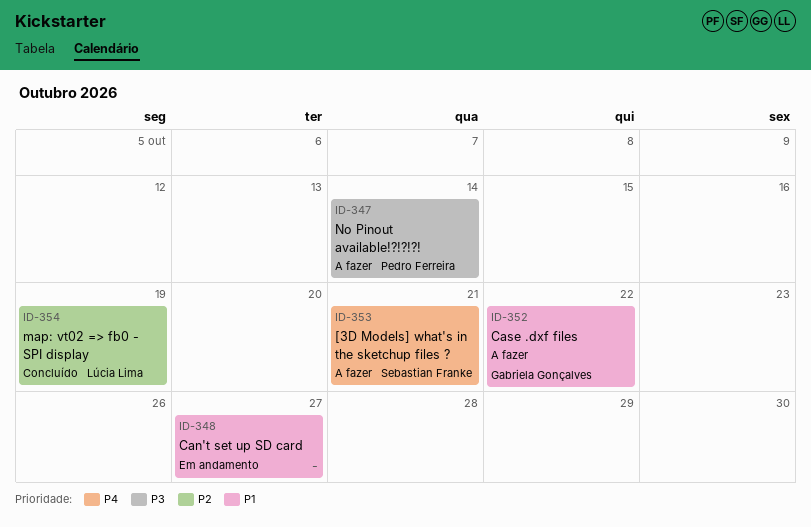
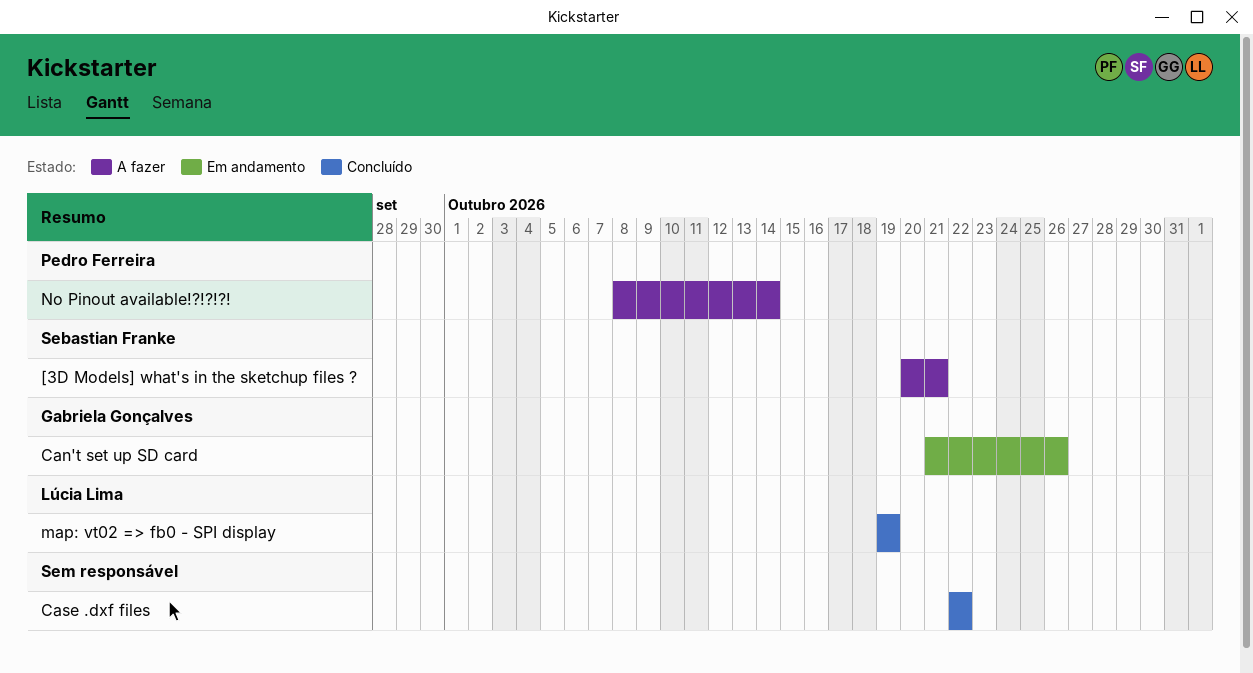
Can't set up SD card, owner: none -> Gabriela Gonçalves
Can't set up SD card, due: Oct 27 -> Oct 26
Case .dxf files, status: A fazer -> Concluído
Case .dxf files, owner: Gabriela Gonçalves -> none

